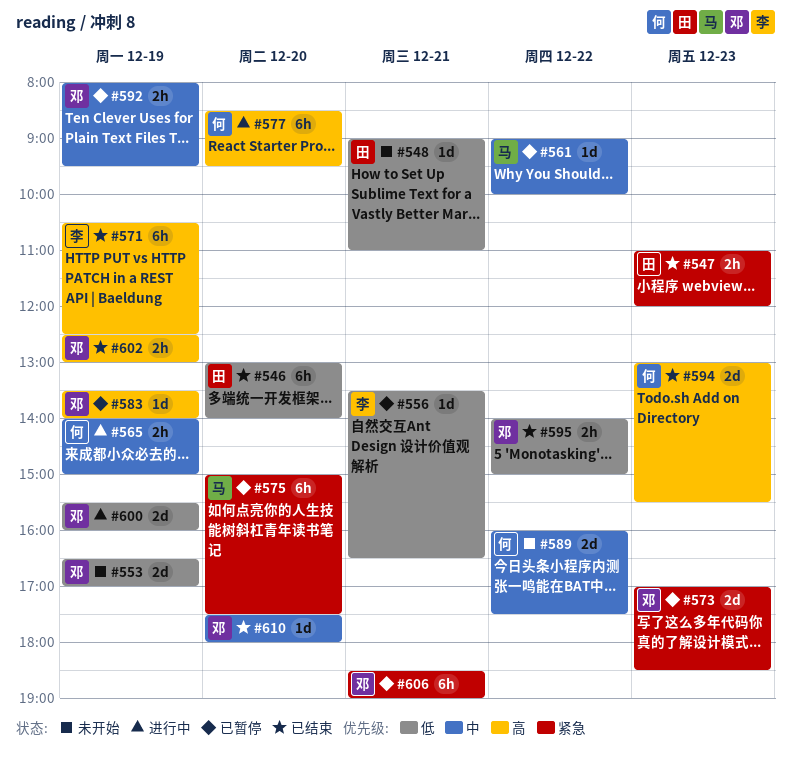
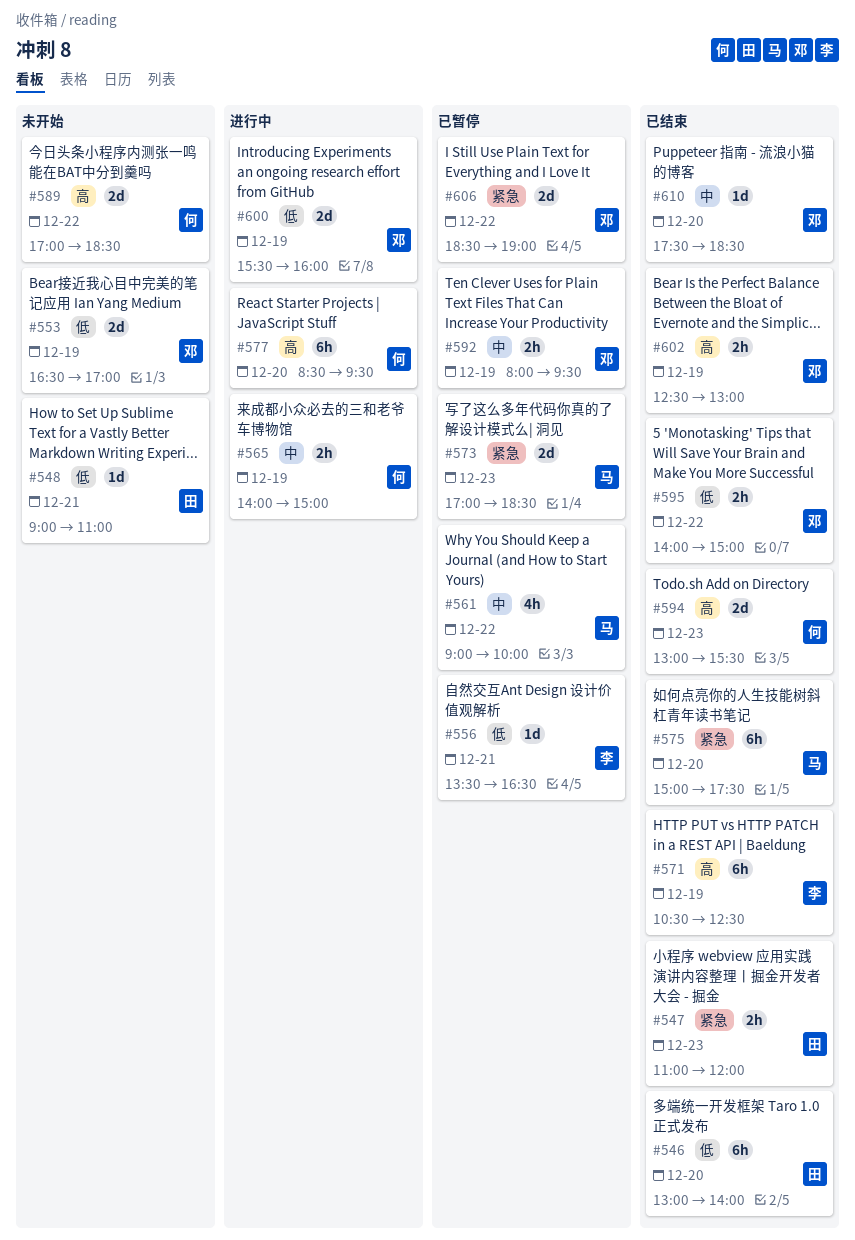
#561, estimate: 1d -> 4h
#573, owner: 邓 -> 马
#575, status: 已暂停 -> 已结束
#583: present -> none
#589, priority: 中 -> 高
#589, begins: 16:00 -> 17:00
#589, ends: 17:30 -> 18:30
#606, estimate: 6h -> 2d
#606, day: Dec 21 -> Dec 22
#610, ends: 18:00 -> 18:30

